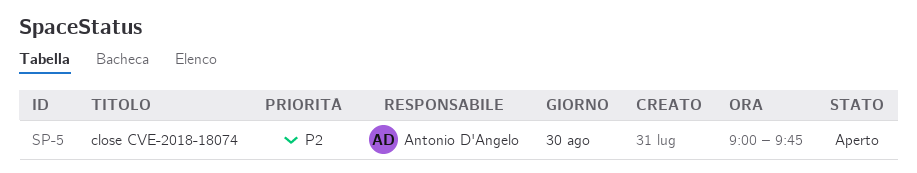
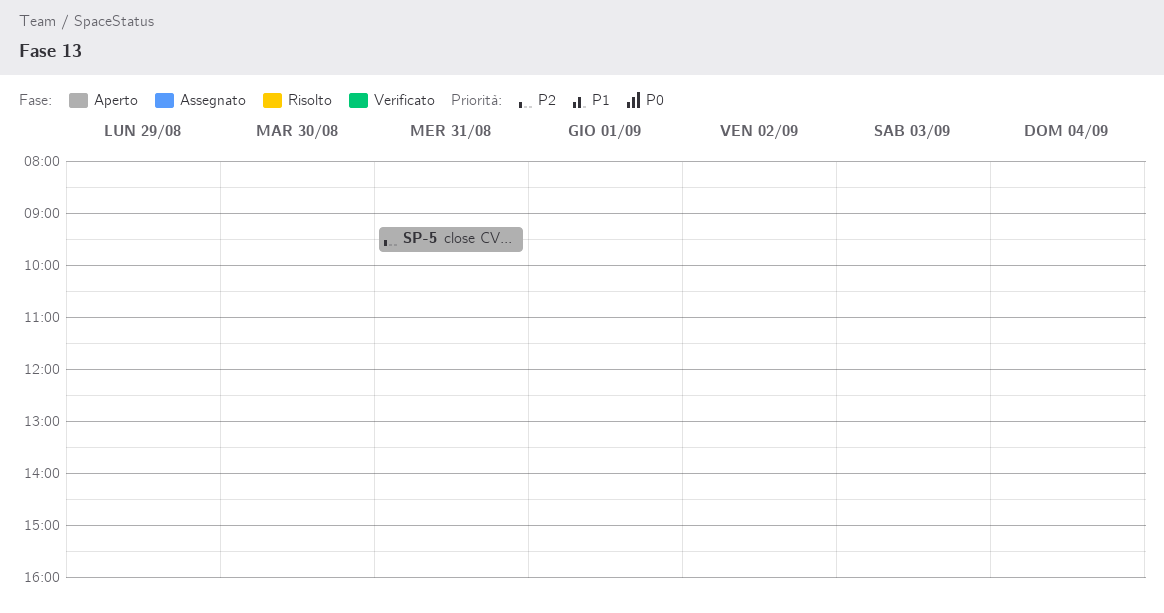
SP-5, day: Aug 30 -> Aug 31
SP-5, begins: 09:00 -> 09:15

